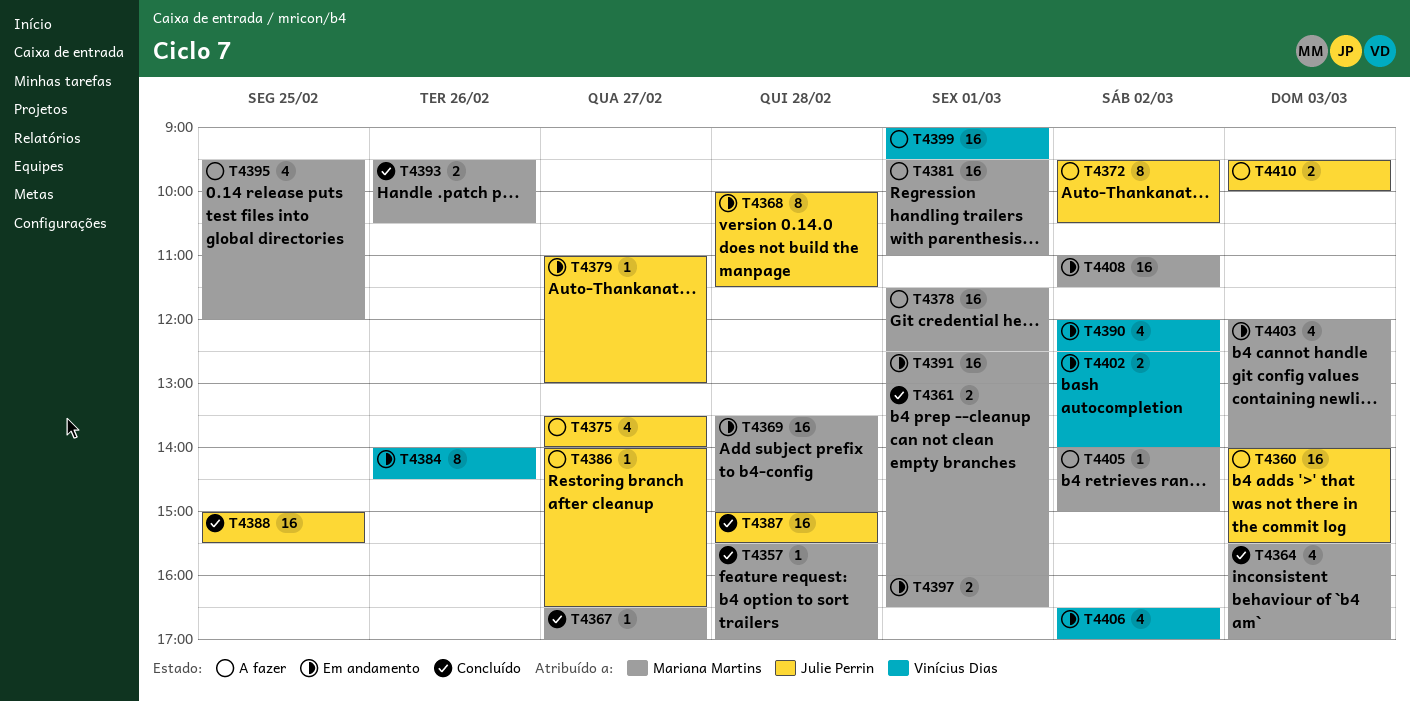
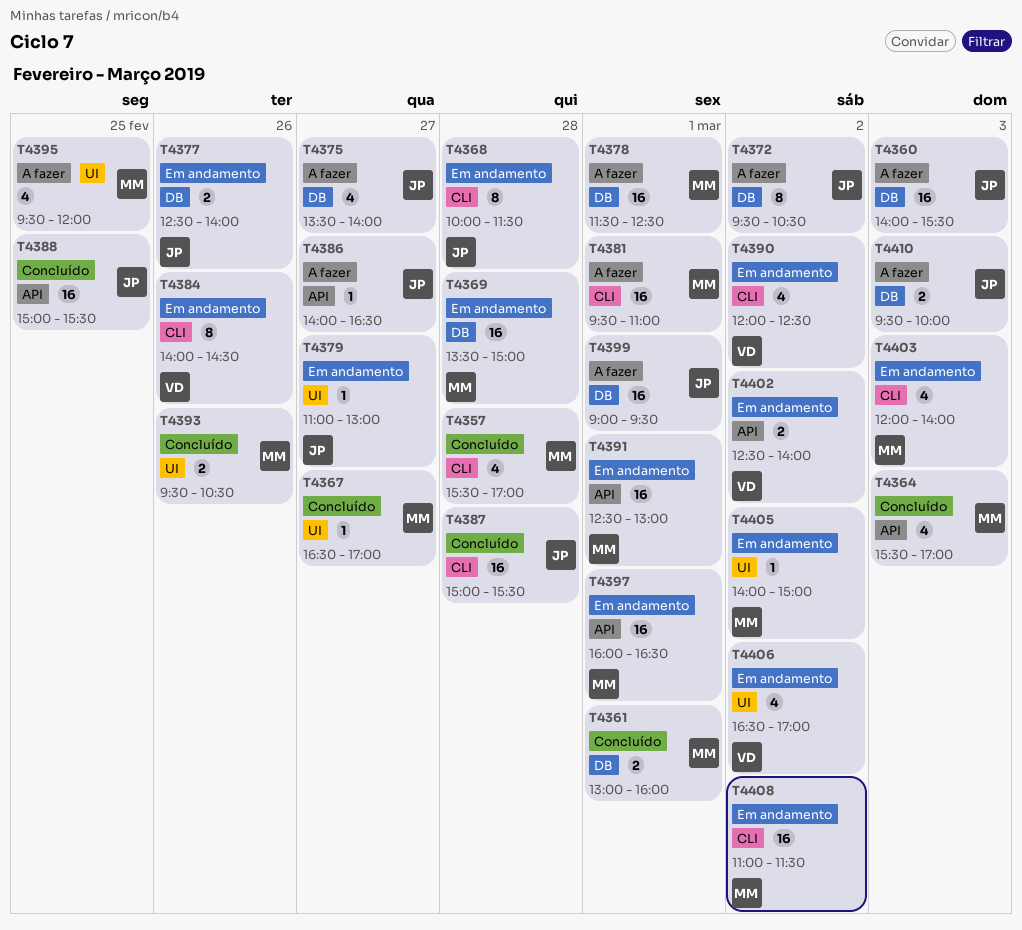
T4357, estimate: 1 -> 4
T4377: none -> present
T4397, estimate: 2 -> 16
T4399, owner: Vinícius Dias -> Julie Perrin
T4405, status: A fazer -> Em andamento

